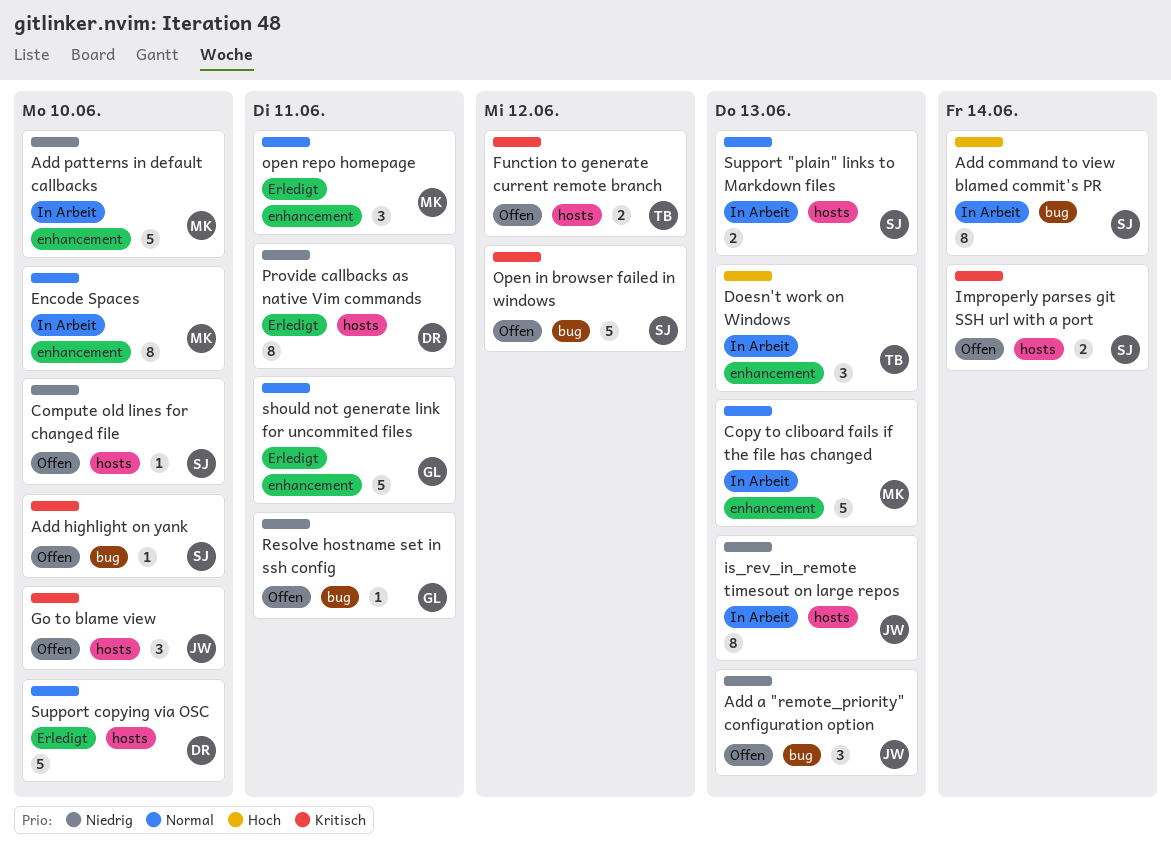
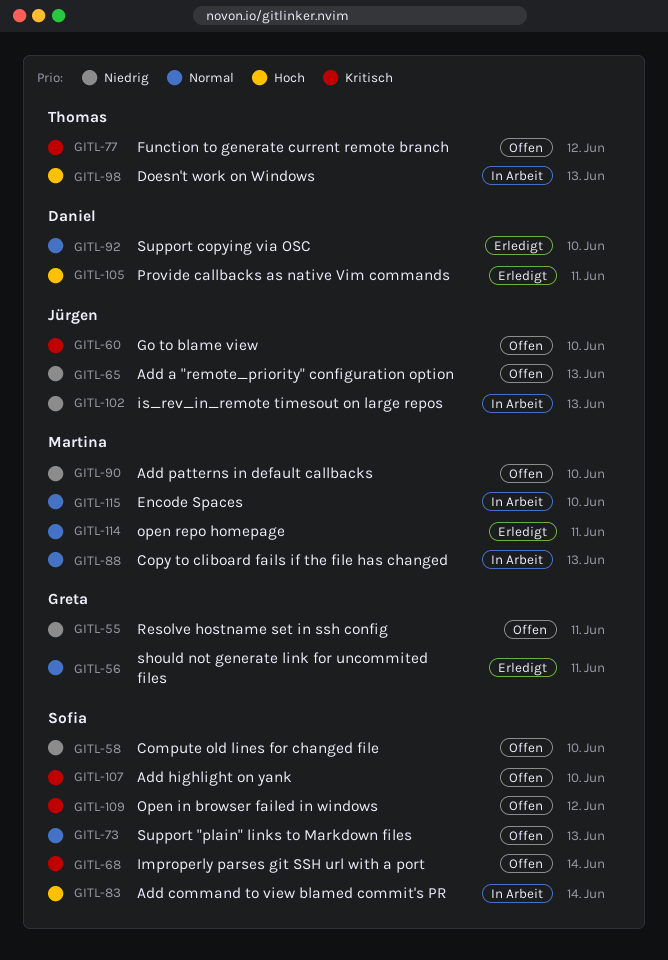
Add patterns in default callbacks, status: In Arbeit -> Offen
Provide callbacks as native Vim commands, priority: Niedrig -> Hoch
Support "plain" links to Markdown files, status: In Arbeit -> Offen

